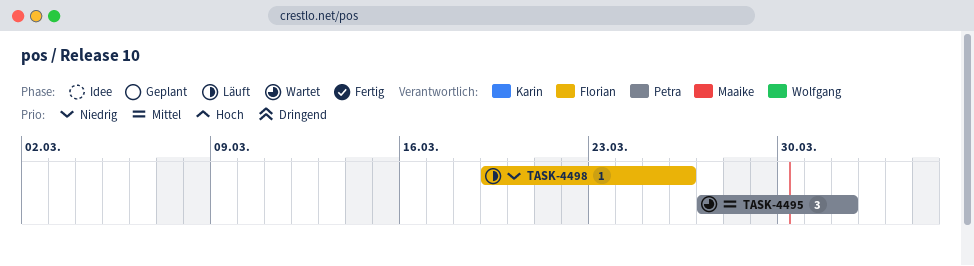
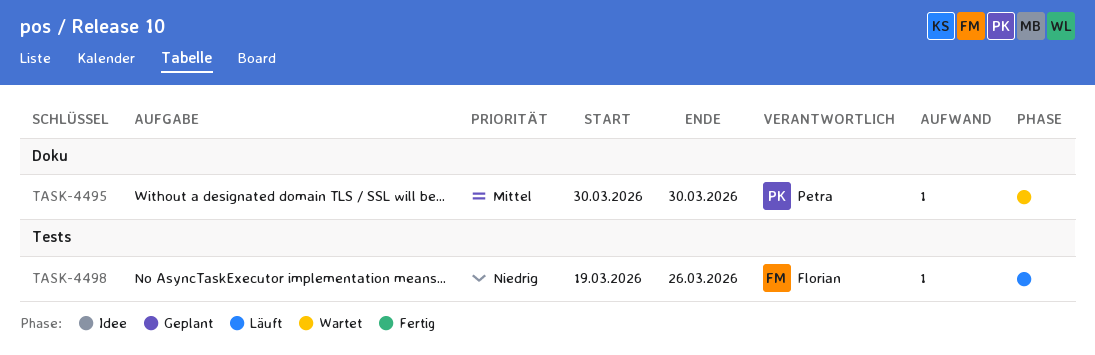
TASK-4495, estimate: 3 -> 1
TASK-4495, start: Mar 27 -> Mar 30
TASK-4495, due: Apr 1 -> Mar 30

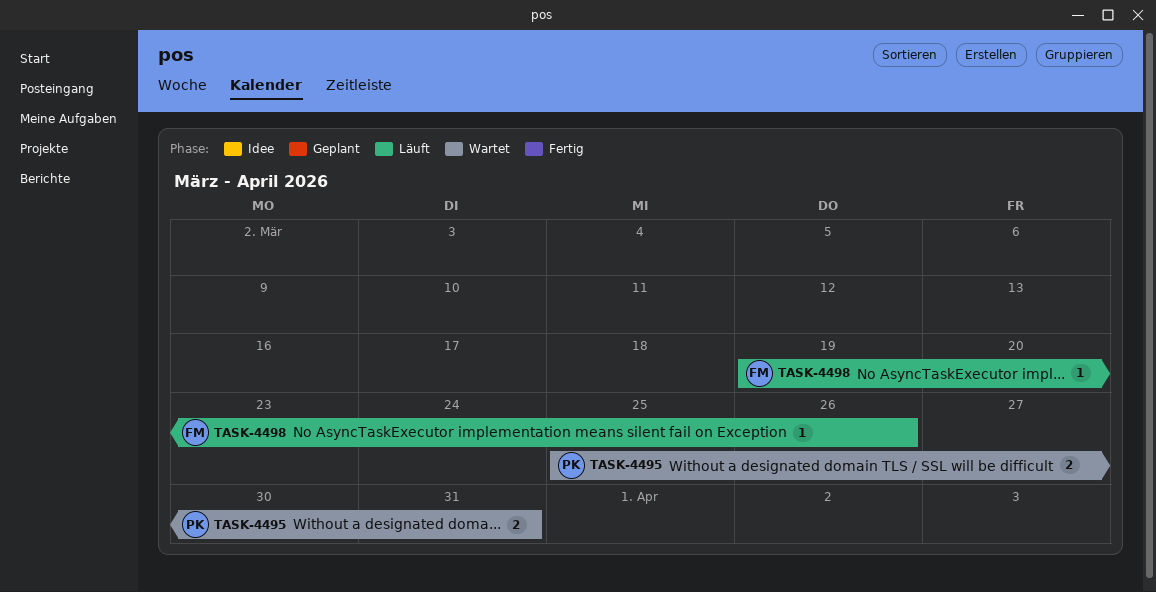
TASK-4495, estimate: 1 -> 2
TASK-4495, start: Mar 30 -> Mar 25
TASK-4495, due: Mar 30 -> Mar 31

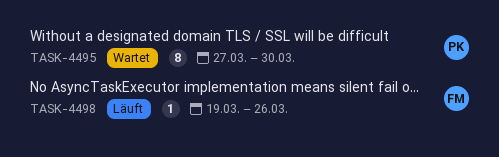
TASK-4495, estimate: 2 -> 8
TASK-4495, start: Mar 25 -> Mar 27
TASK-4495, due: Mar 31 -> Mar 30

